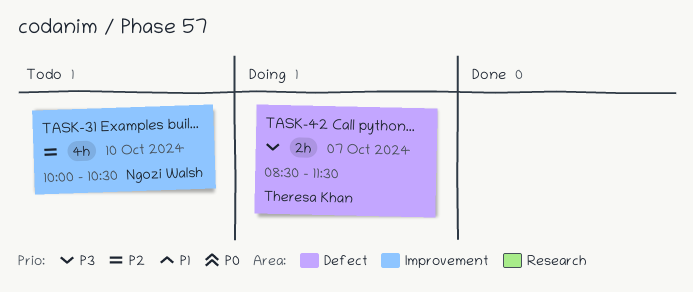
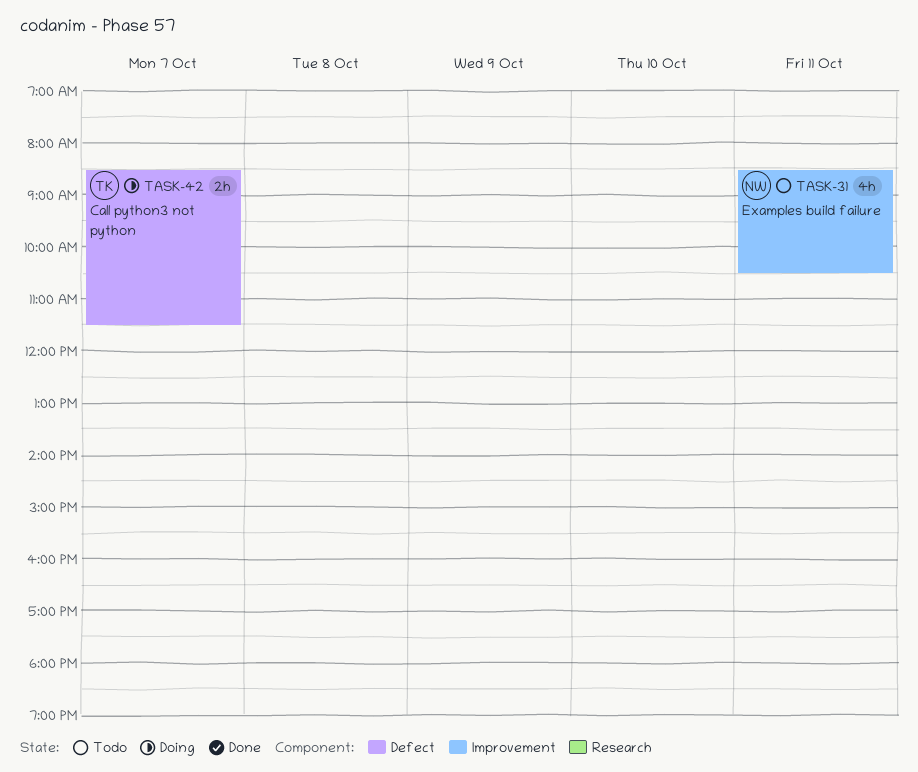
TASK-31, day: Oct 10 -> Oct 11
TASK-31, begins: 10:00 -> 08:30

